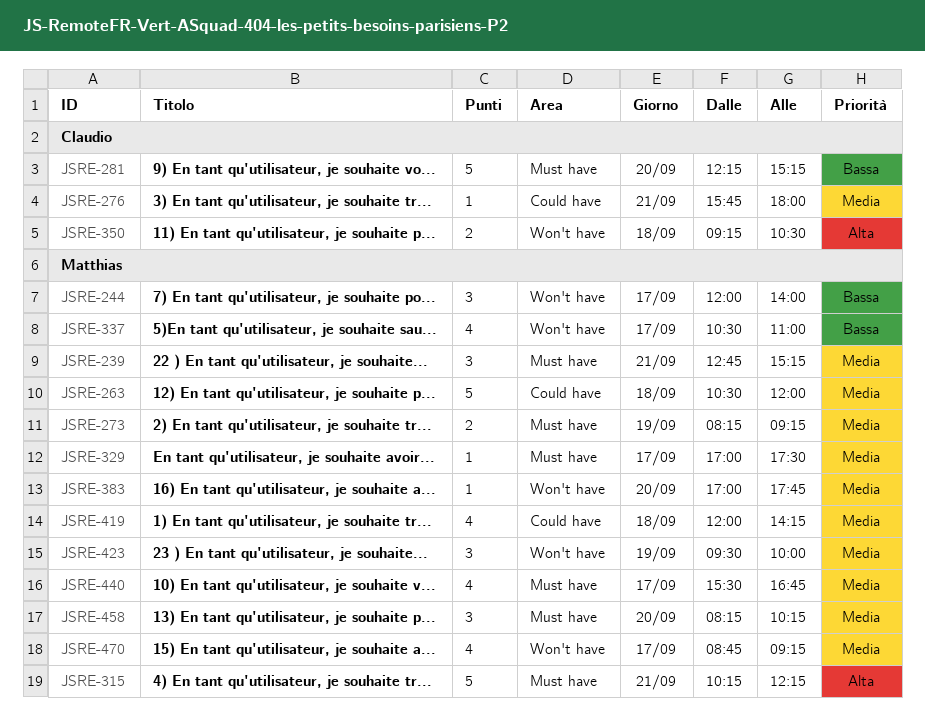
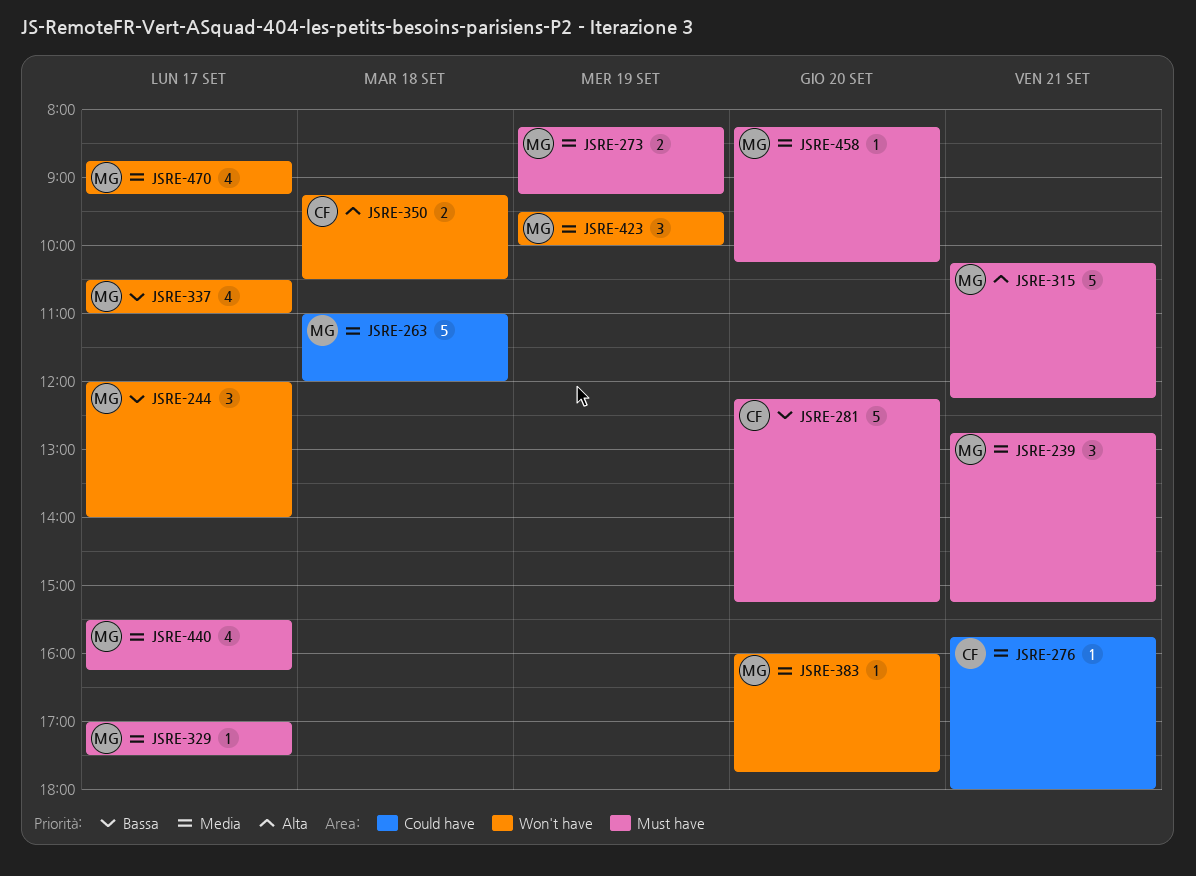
JSRE-263, begins: 10:30 -> 11:00
JSRE-383, begins: 17:00 -> 16:00
JSRE-419: present -> none
JSRE-440, ends: 16:45 -> 16:15
JSRE-458, estimate: 3 -> 1

